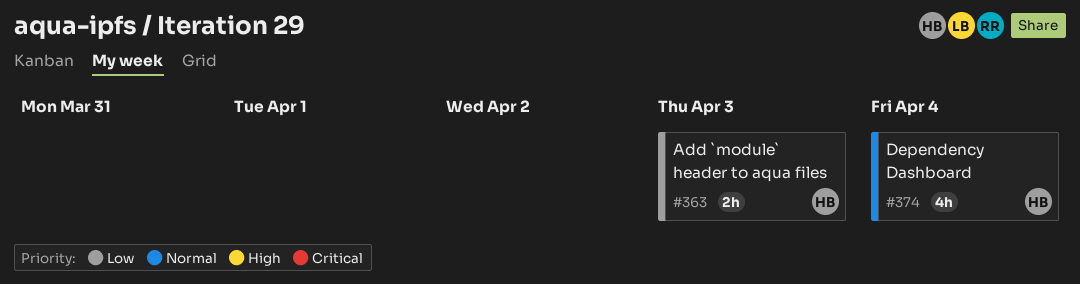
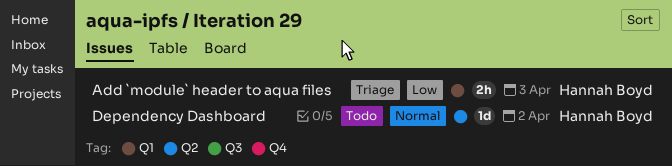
Dependency Dashboard, estimate: 4h -> 1d
Dependency Dashboard, due: Apr 4 -> Apr 2

